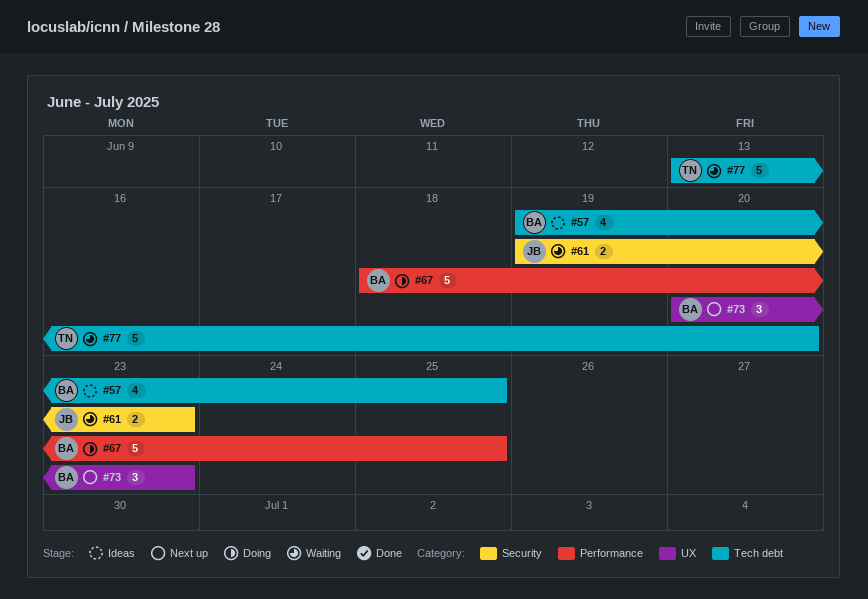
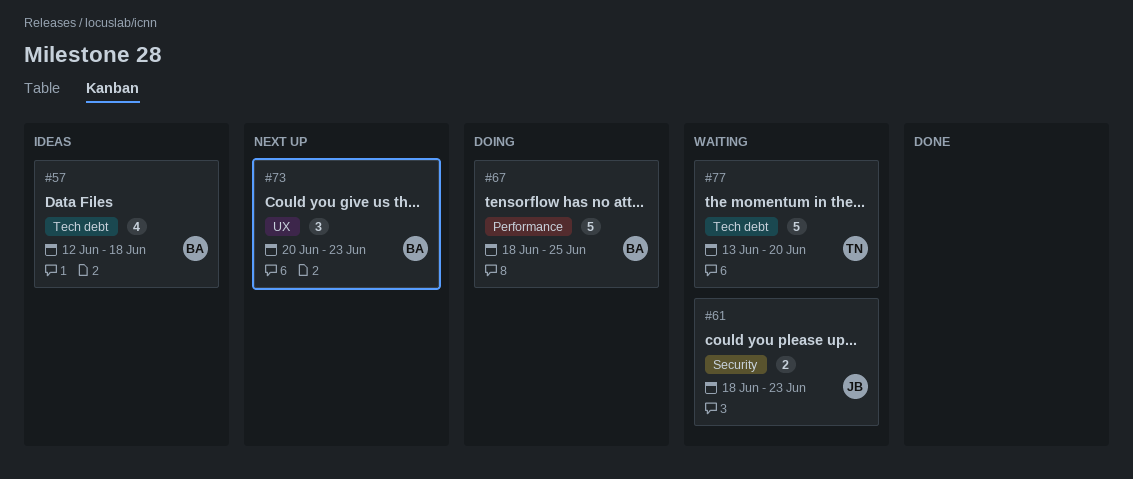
#57, start: Jun 19 -> Jun 12
#57, due: Jun 25 -> Jun 18
#61, start: Jun 19 -> Jun 18

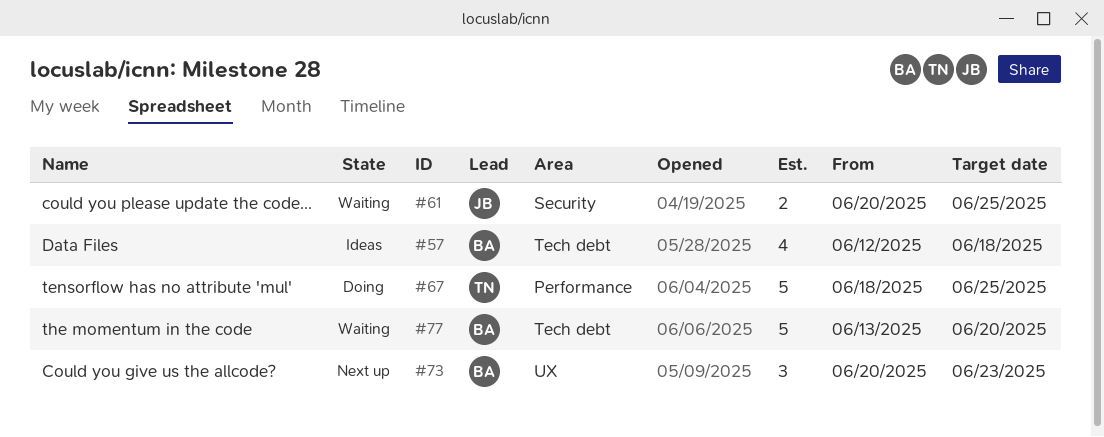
#61, start: Jun 18 -> Jun 20
#61, due: Jun 23 -> Jun 25
#67, owner: BA -> TN
#77, owner: TN -> BA

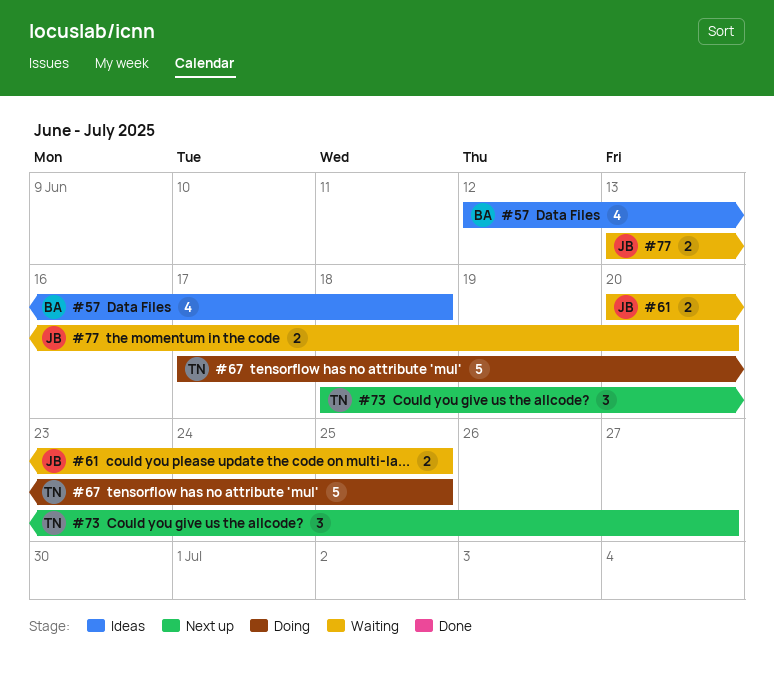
#67, start: Jun 18 -> Jun 17
#73, owner: BA -> TN
#73, start: Jun 20 -> Jun 18
#73, due: Jun 23 -> Jun 27
#77, owner: BA -> JB
#77, estimate: 5 -> 2

